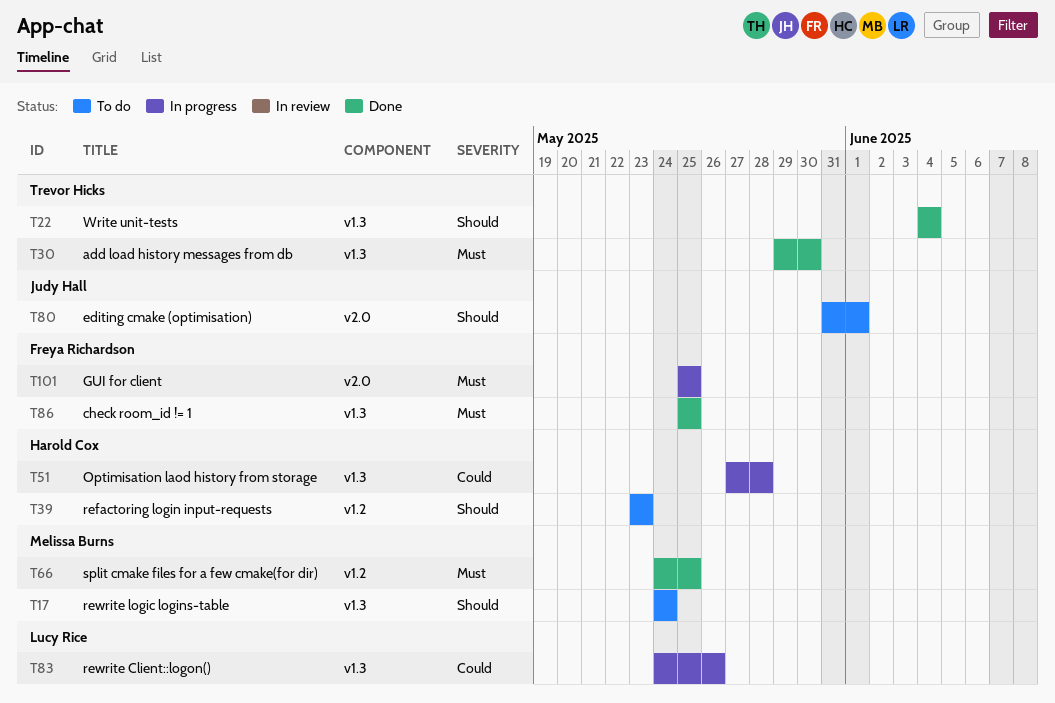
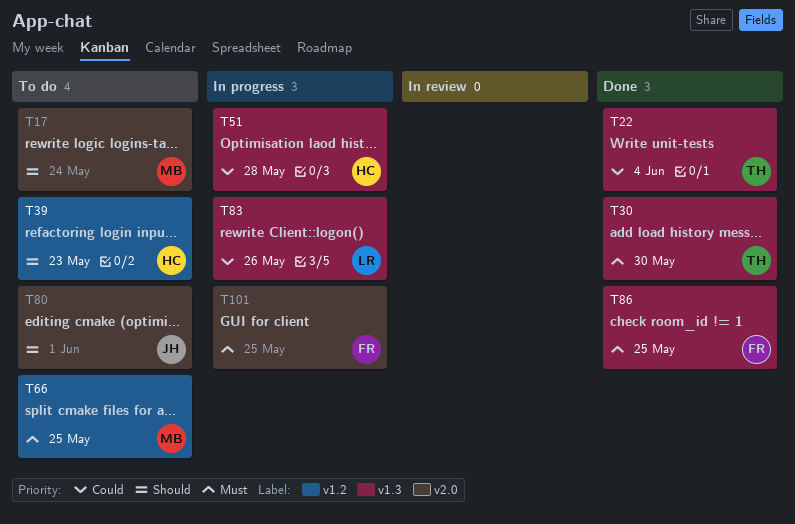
T17, label: v1.3 -> v2.0
T22, priority: Should -> Could
T66, status: Done -> To do

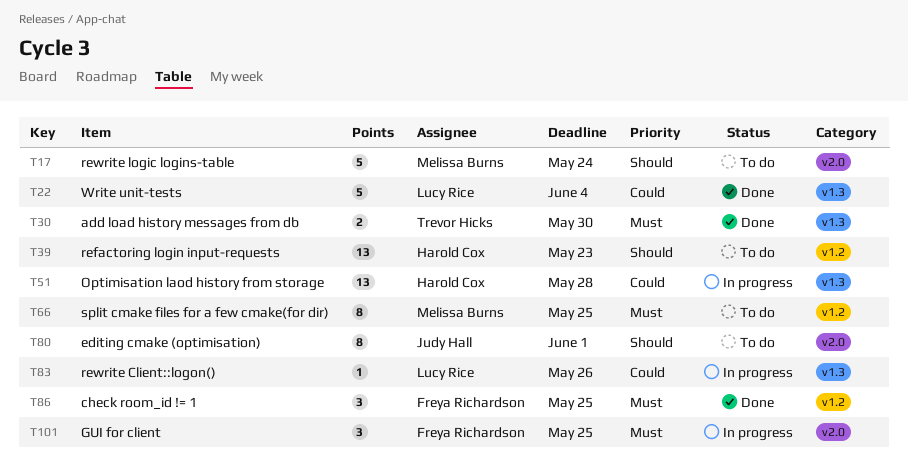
T22, owner: Trevor Hicks -> Lucy Rice
T86, label: v1.3 -> v1.2

